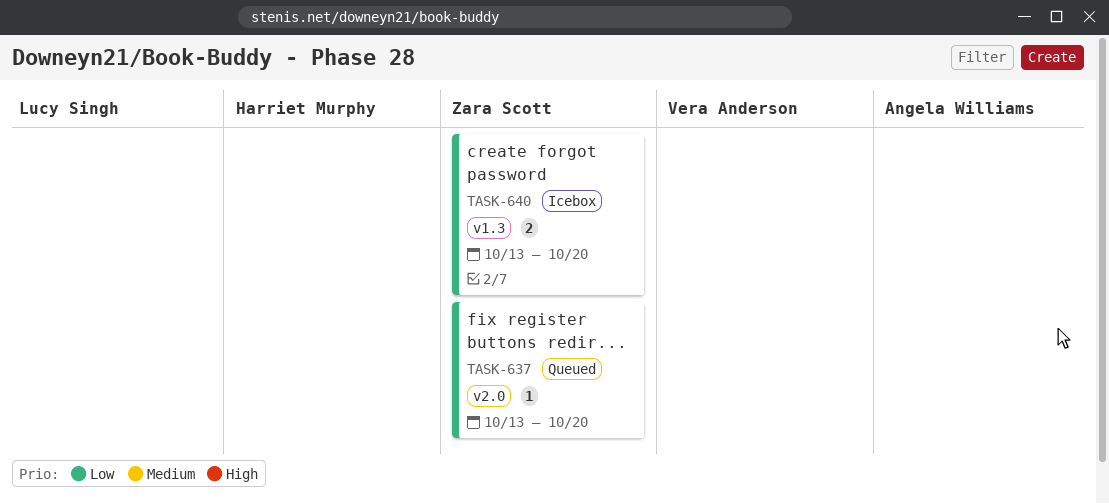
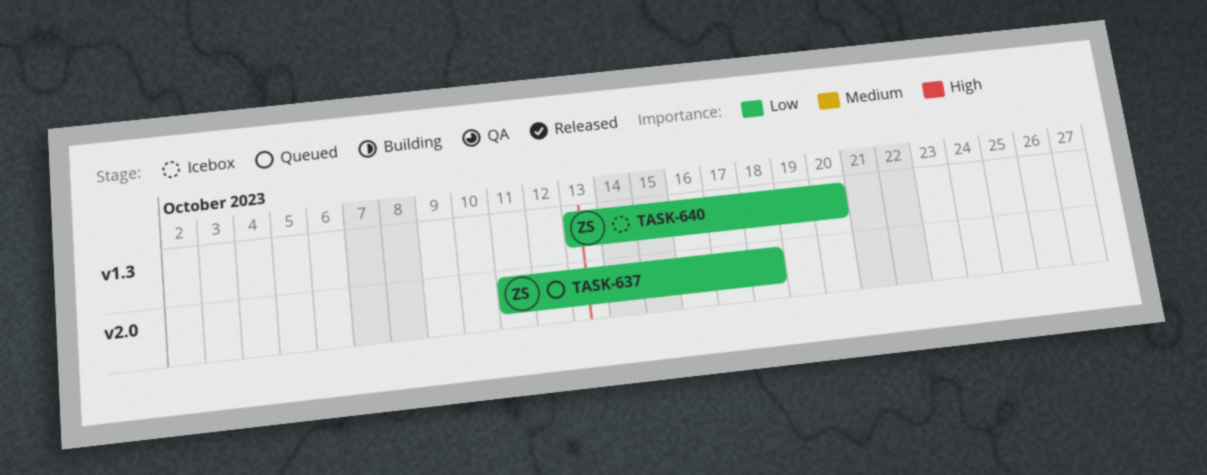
TASK-637, start: Oct 13 -> Oct 11
TASK-637, due: Oct 20 -> Oct 18

